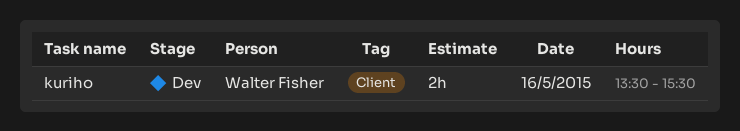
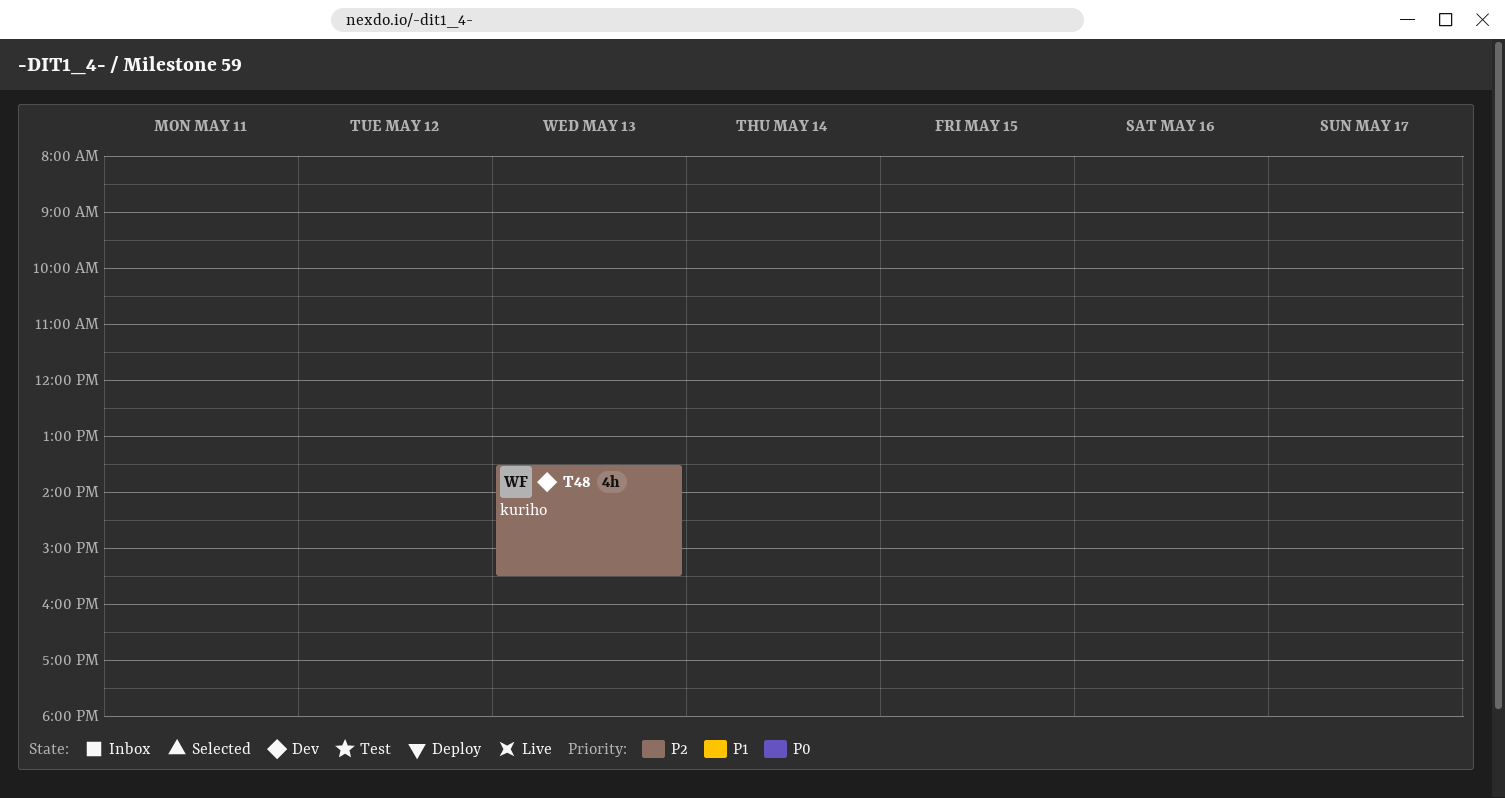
kuriho, estimate: 2h -> 4h
kuriho, day: May 16 -> May 13

